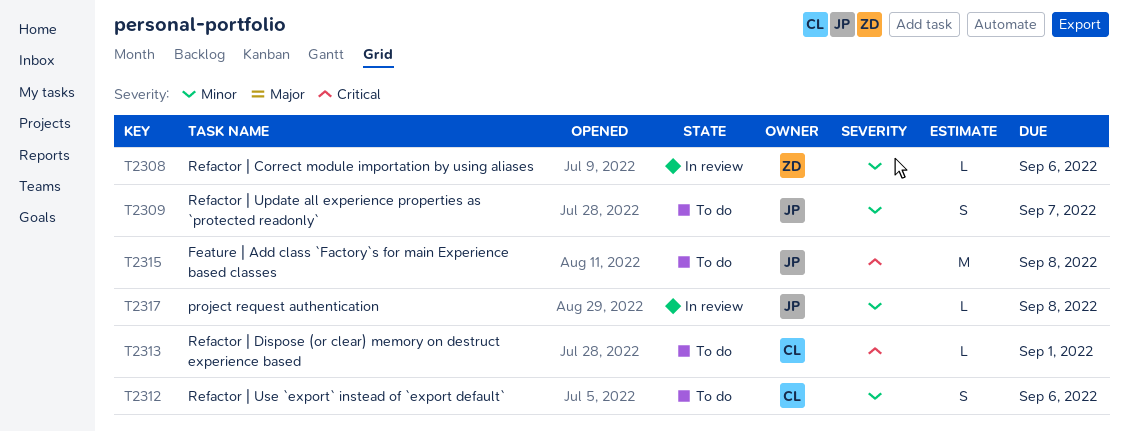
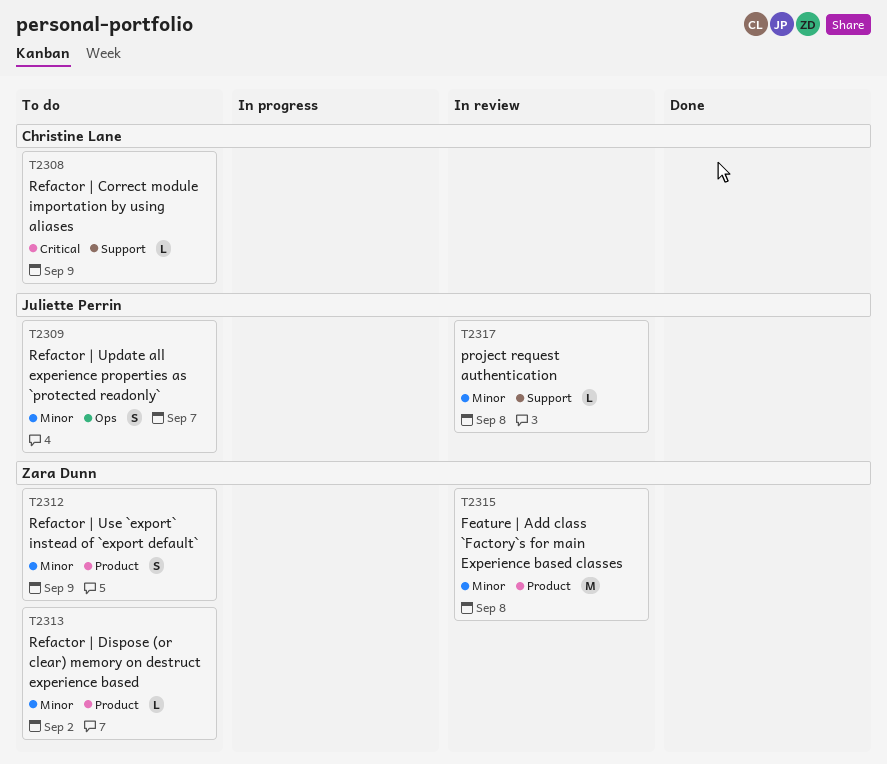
T2308, status: In review -> To do
T2308, owner: Zara Dunn -> Christine Lane
T2308, priority: Minor -> Critical
T2308, due: Sep 6 -> Sep 9
T2312, owner: Christine Lane -> Zara Dunn
T2312, due: Sep 6 -> Sep 9
T2313, owner: Christine Lane -> Zara Dunn
T2313, priority: Critical -> Minor
T2313, due: Sep 1 -> Sep 2
T2315, status: To do -> In review
T2315, owner: Juliette Perrin -> Zara Dunn
T2315, priority: Critical -> Minor

